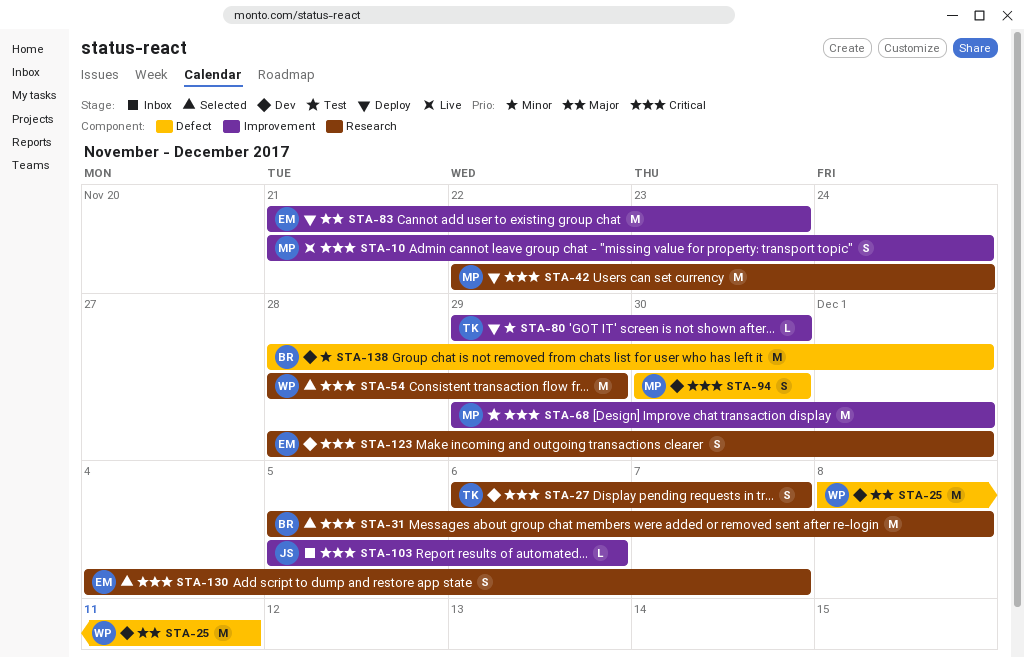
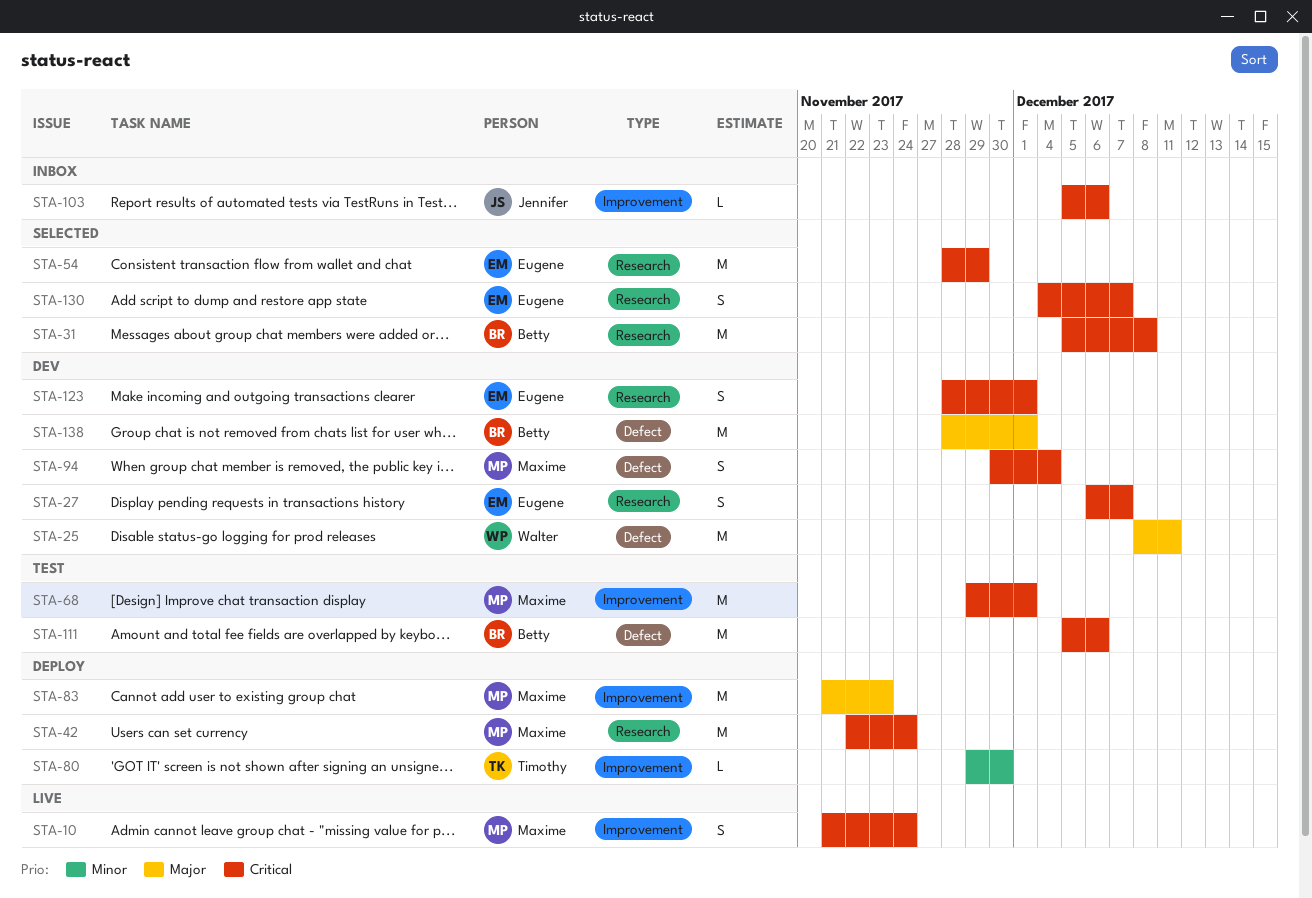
STA-27, owner: Timothy -> Eugene
STA-54, owner: Walter -> Eugene
STA-83, owner: Eugene -> Maxime
STA-94, due: Nov 30 -> Dec 4
STA-111: none -> present
STA-138, priority: Minor -> Major

